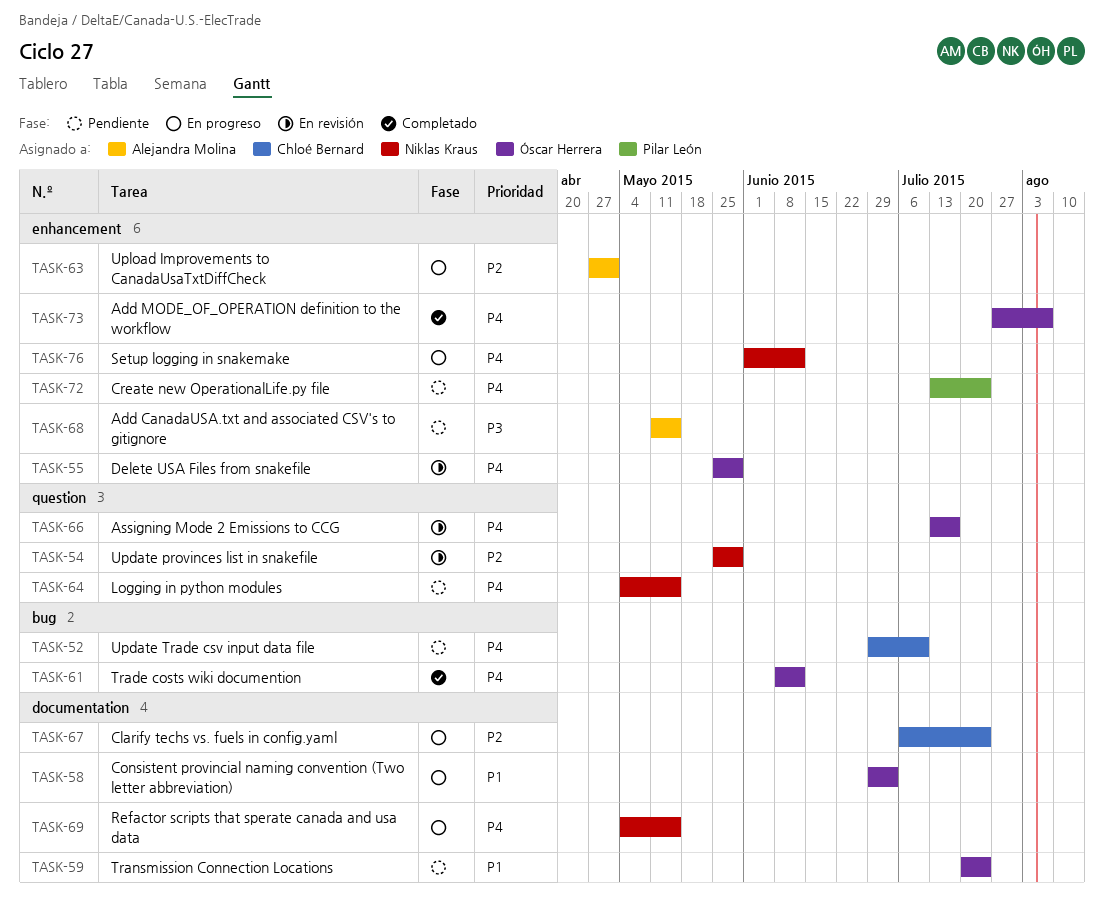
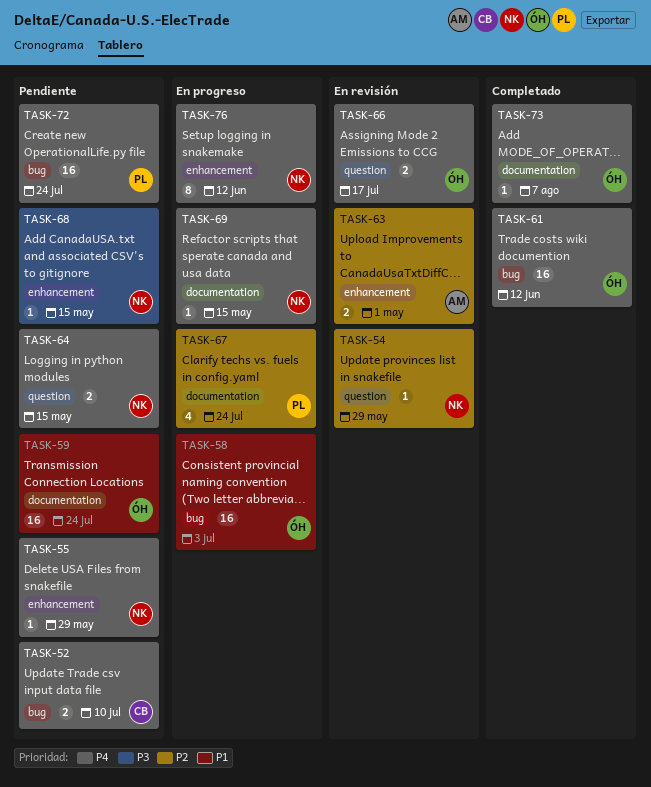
TASK-55, status: En revisión -> Pendiente
TASK-55, owner: Óscar Herrera -> Niklas Kraus
TASK-58, label: documentation -> bug
TASK-63, status: En progreso -> En revisión
TASK-67, owner: Chloé Bernard -> Pilar León
TASK-68, owner: Alejandra Molina -> Niklas Kraus
TASK-72, label: enhancement -> bug
TASK-73, label: enhancement -> documentation

